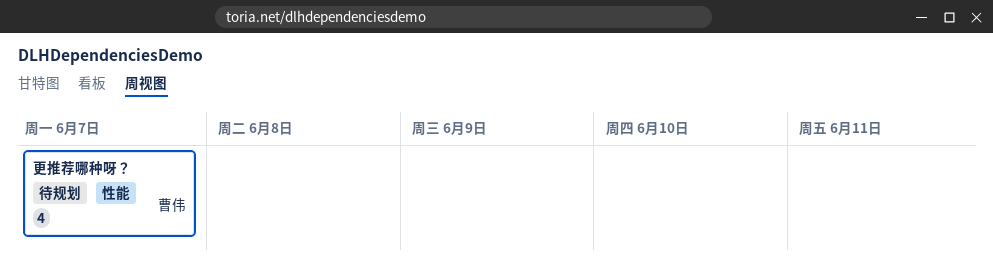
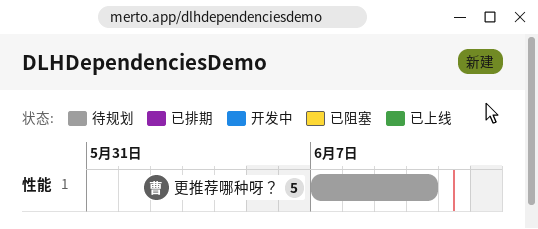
更推荐哪种呀？, estimate: 4 -> 5
更推荐哪种呀？, due: Jun 7 -> Jun 10

